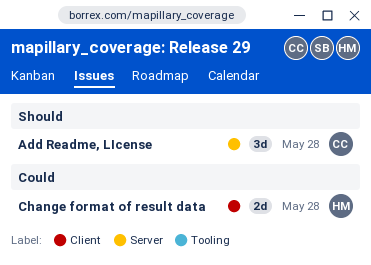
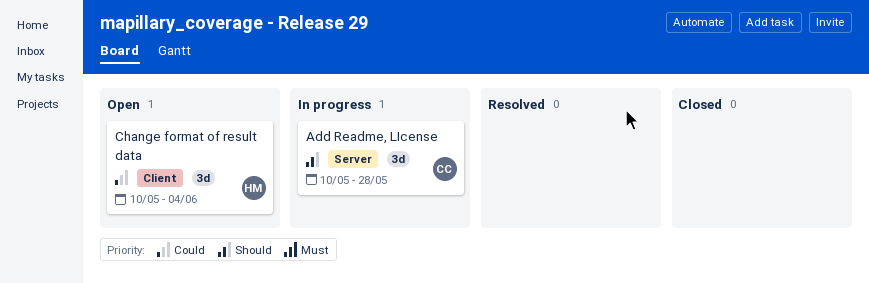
Change format of result data, estimate: 2d -> 3d
Change format of result data, due: May 28 -> Jun 4

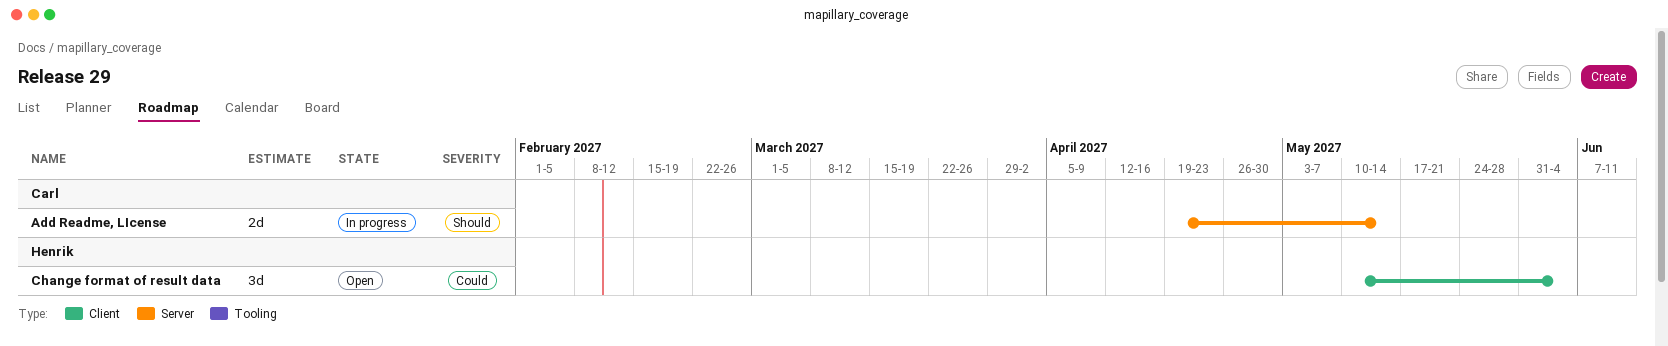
Add Readme, LIcense, estimate: 3d -> 2d
Add Readme, LIcense, start: May 10 -> Apr 19
Add Readme, LIcense, due: May 28 -> May 14

